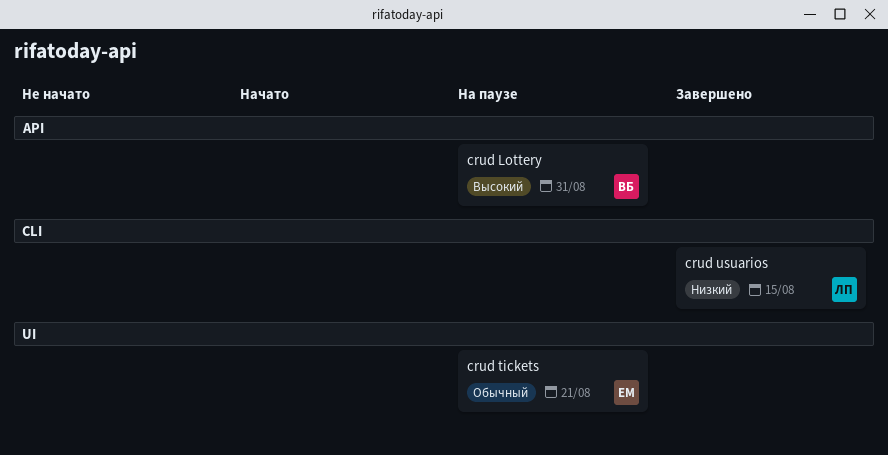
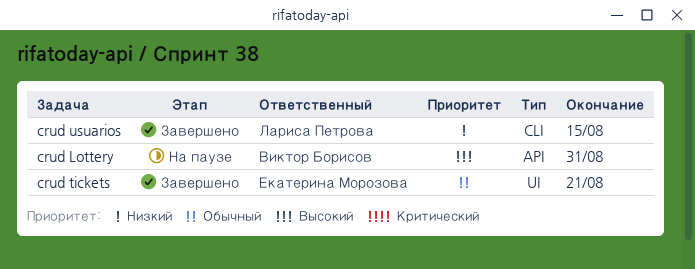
crud tickets, status: На паузе -> Завершено

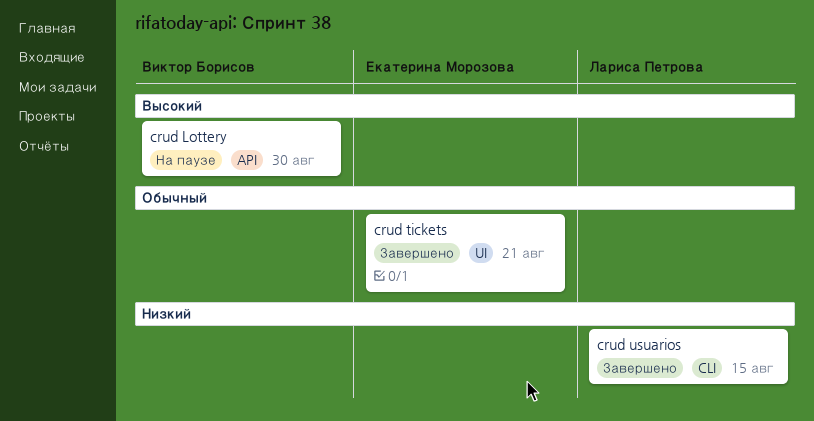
crud Lottery, due: Aug 31 -> Aug 30

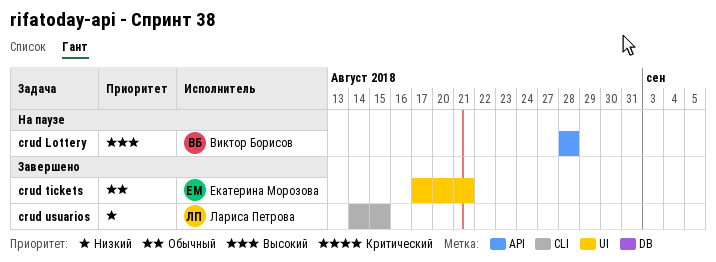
crud Lottery, due: Aug 30 -> Aug 28

